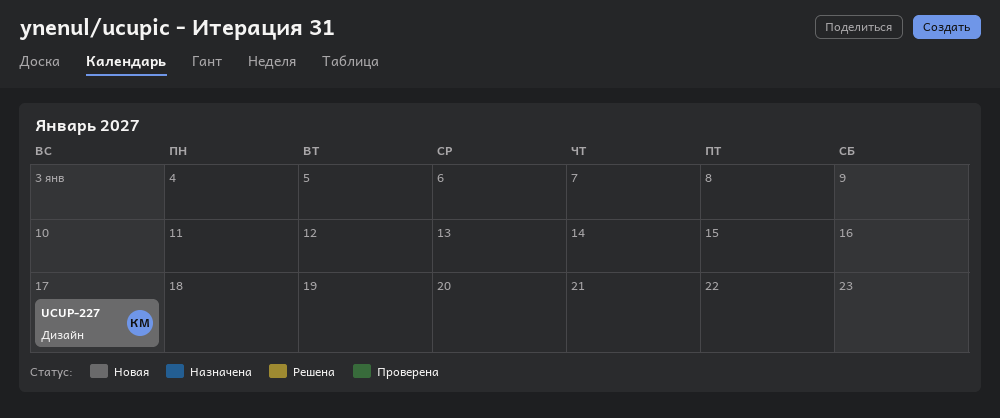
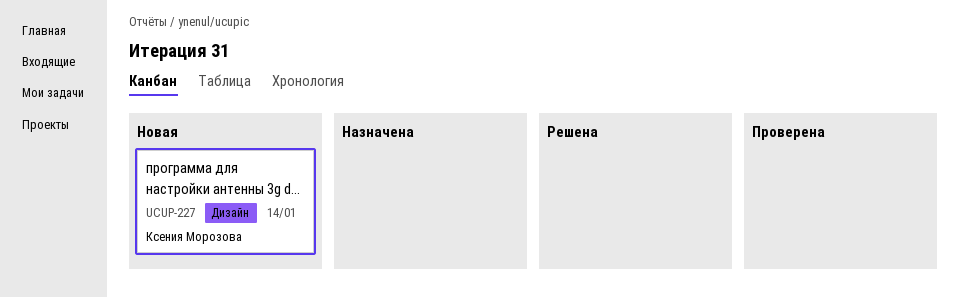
UCUP-227, due: Jan 17 -> Jan 14

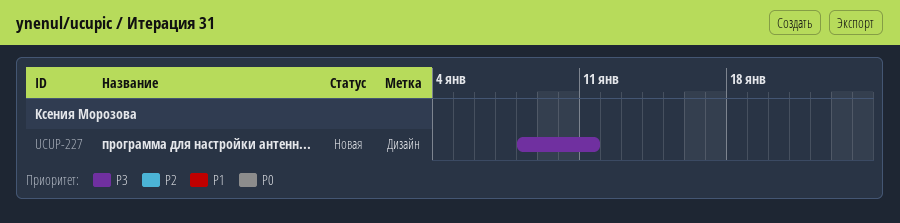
UCUP-227, due: Jan 14 -> Jan 11

